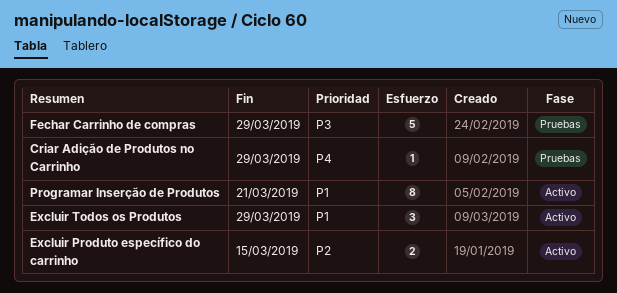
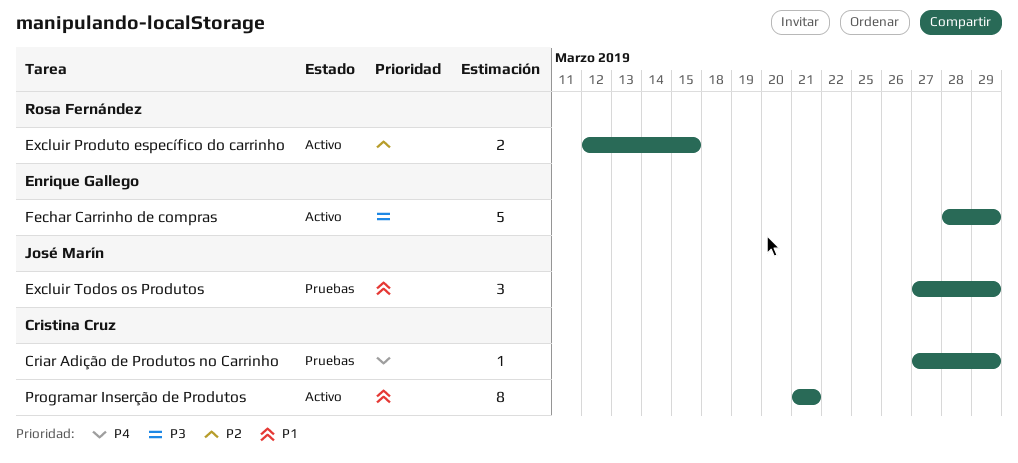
Excluir Todos os Produtos, status: Activo -> Pruebas
Fechar Carrinho de compras, status: Pruebas -> Activo

